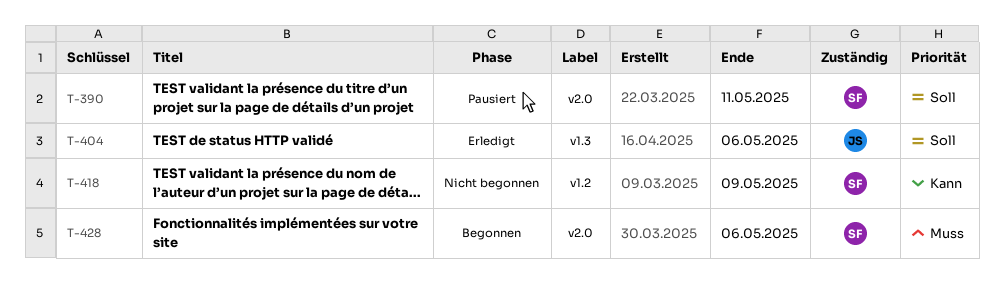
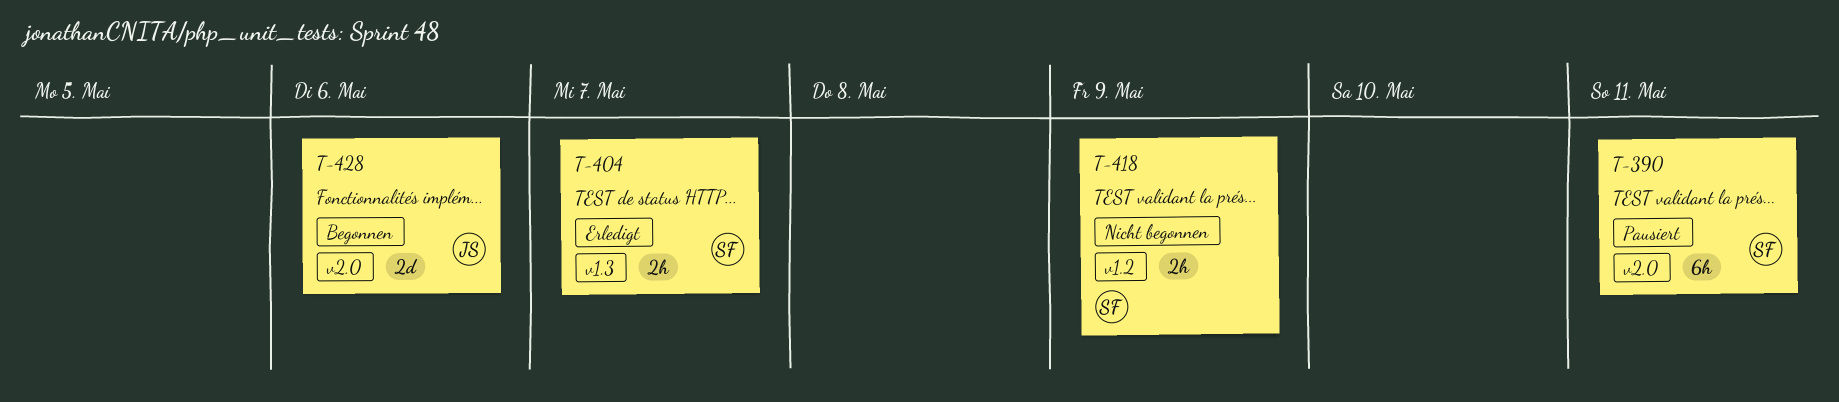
T-404, owner: JS -> SF
T-404, due: May 6 -> May 7
T-428, owner: SF -> JS

